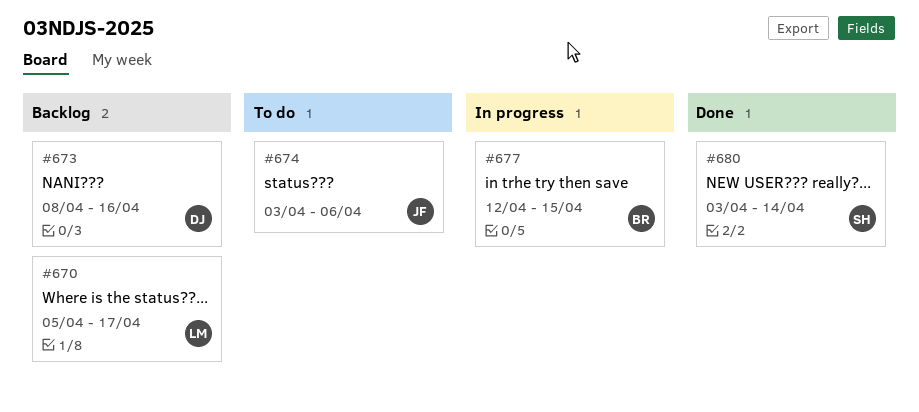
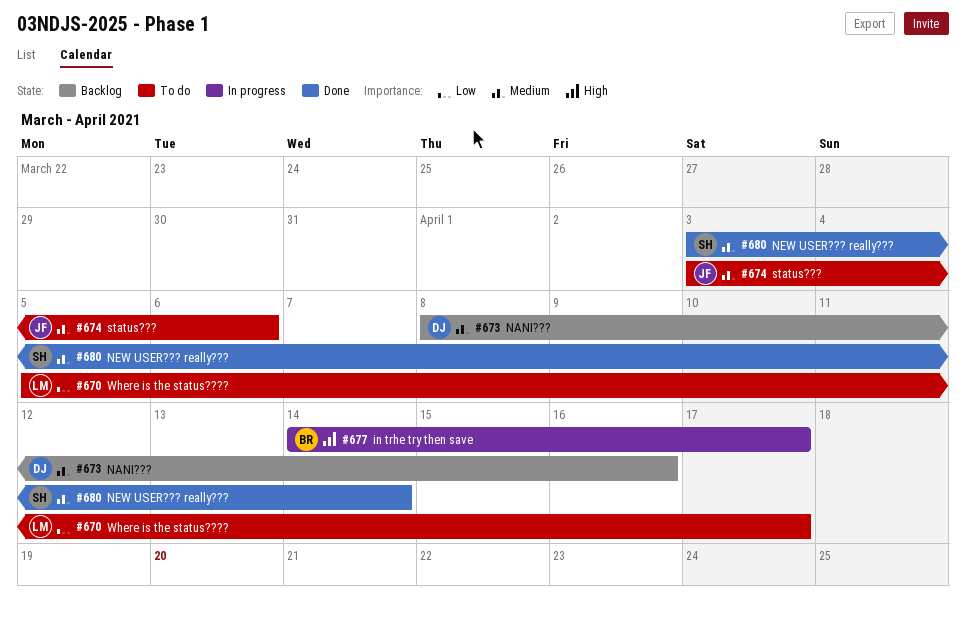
#670, status: Backlog -> To do
#677, start: Apr 12 -> Apr 14
#677, due: Apr 15 -> Apr 17

